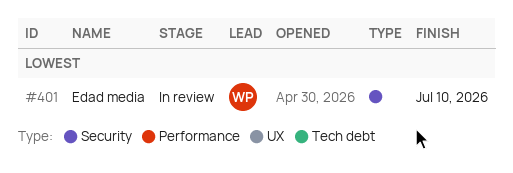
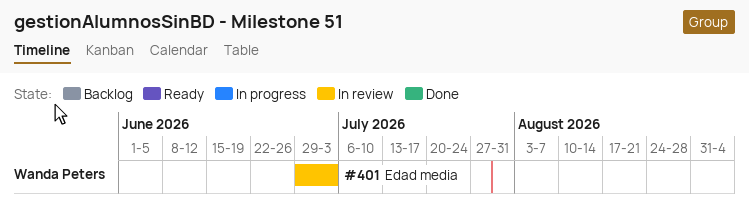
#401, due: Jul 10 -> Jul 3

